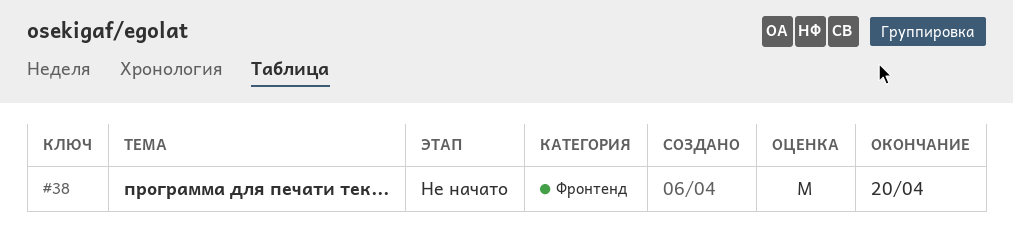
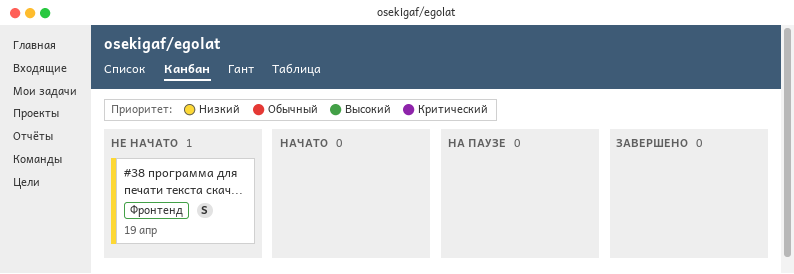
#38, estimate: M -> S
#38, due: Apr 20 -> Apr 19

